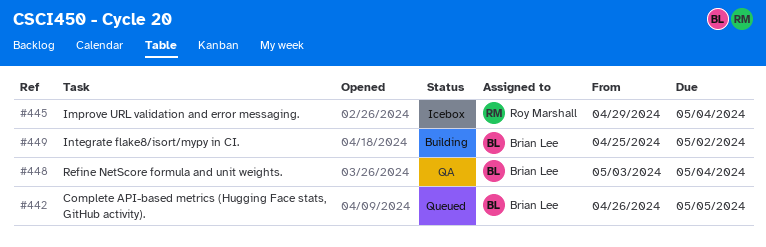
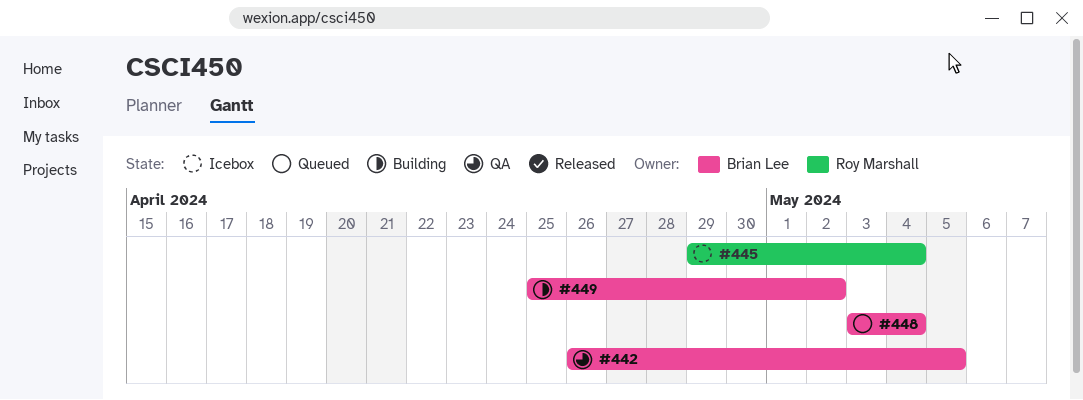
#442, status: Queued -> QA
#448, status: QA -> Queued

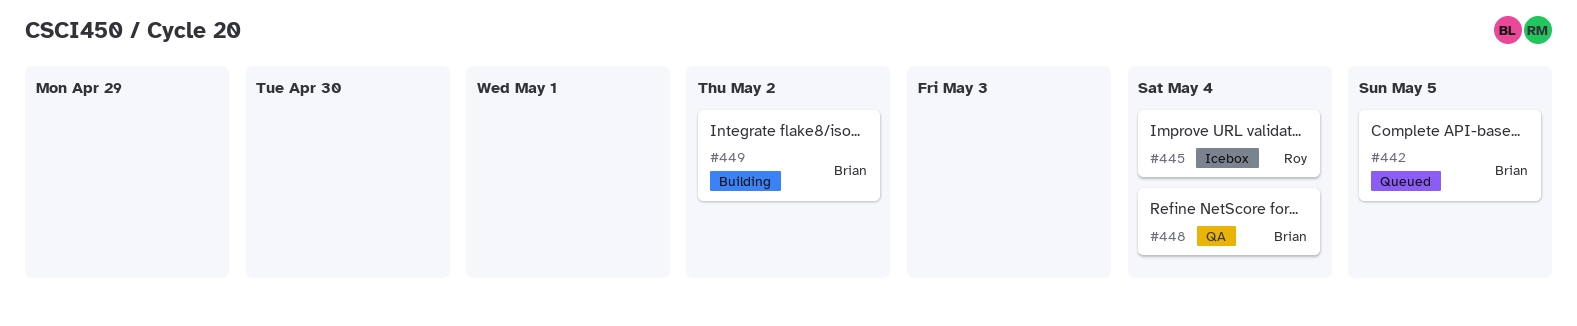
#442, status: QA -> Queued
#448, status: Queued -> QA

